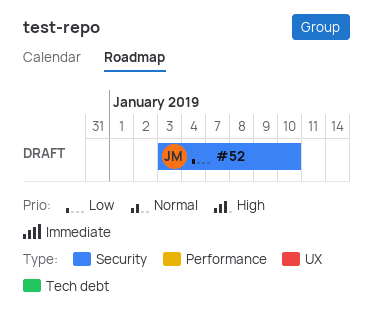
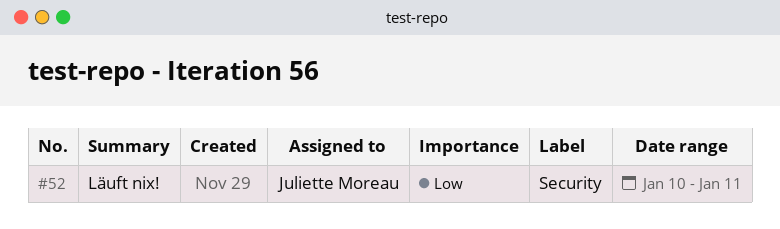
#52, start: Jan 3 -> Jan 10
#52, due: Jan 10 -> Jan 11

